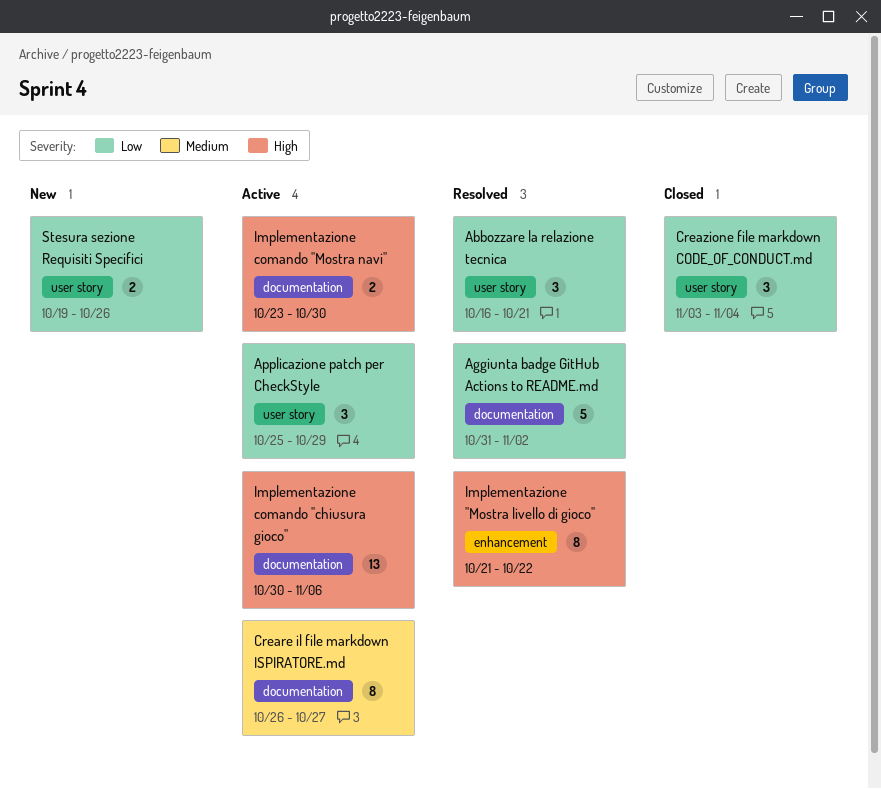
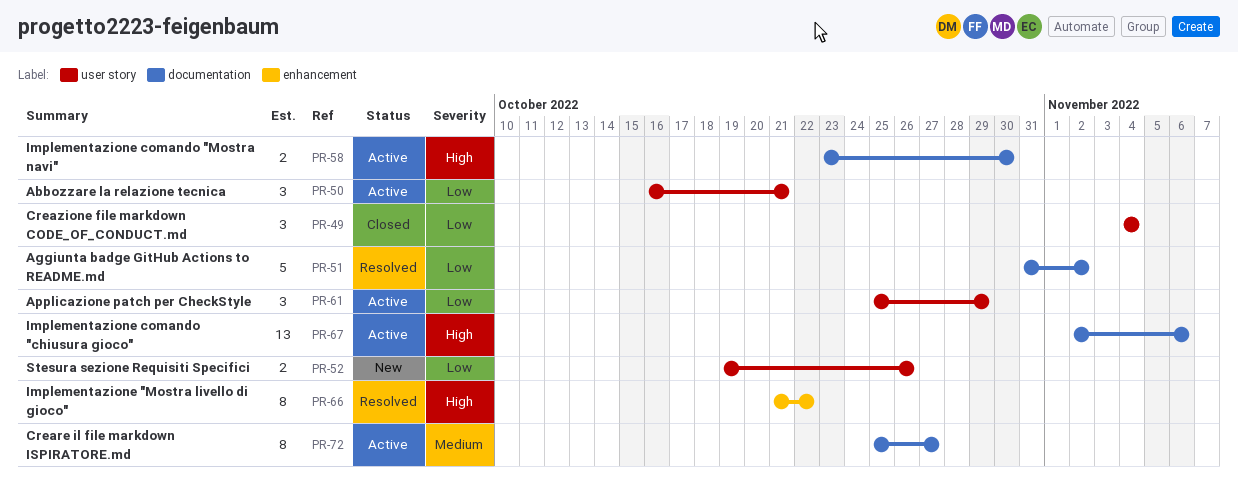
Abbozzare la relazione tecnica, status: Resolved -> Active
Creare il file markdown ISPIRATORE.md, start: Oct 26 -> Oct 25
Creazione file markdown CODE_OF_CONDUCT.md, start: Nov 3 -> Nov 4
Implementazione comando "chiusura gioco", start: Oct 30 -> Nov 2

